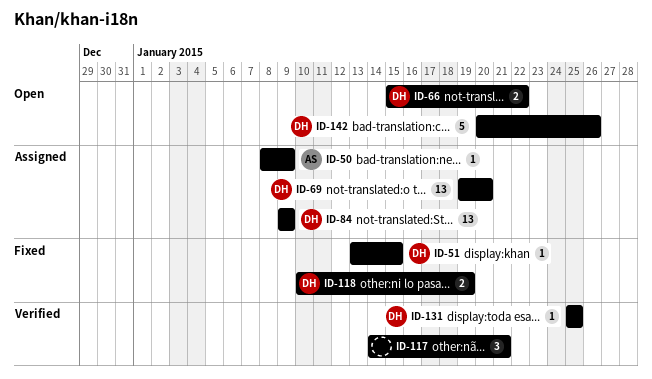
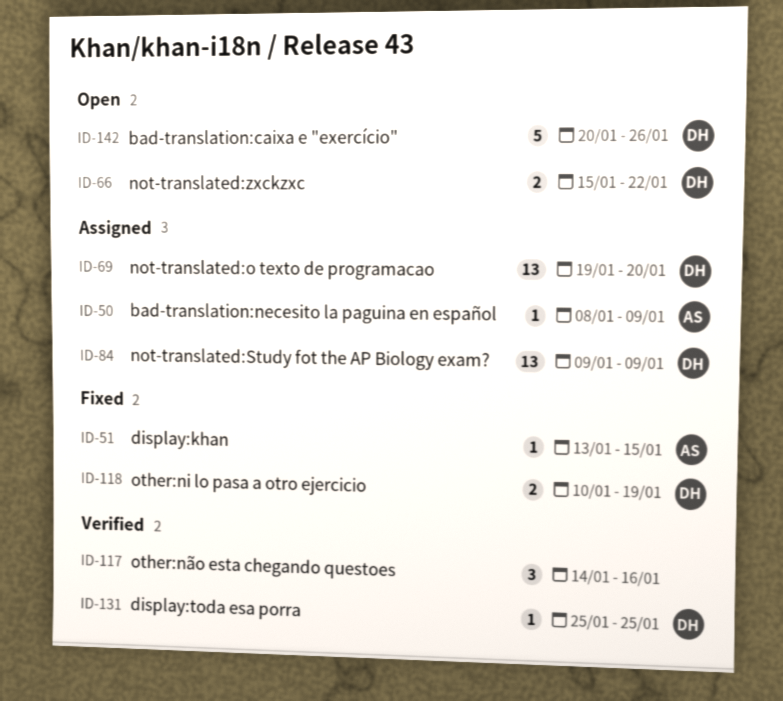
ID-51, owner: DH -> AS
ID-117, due: Jan 21 -> Jan 16

